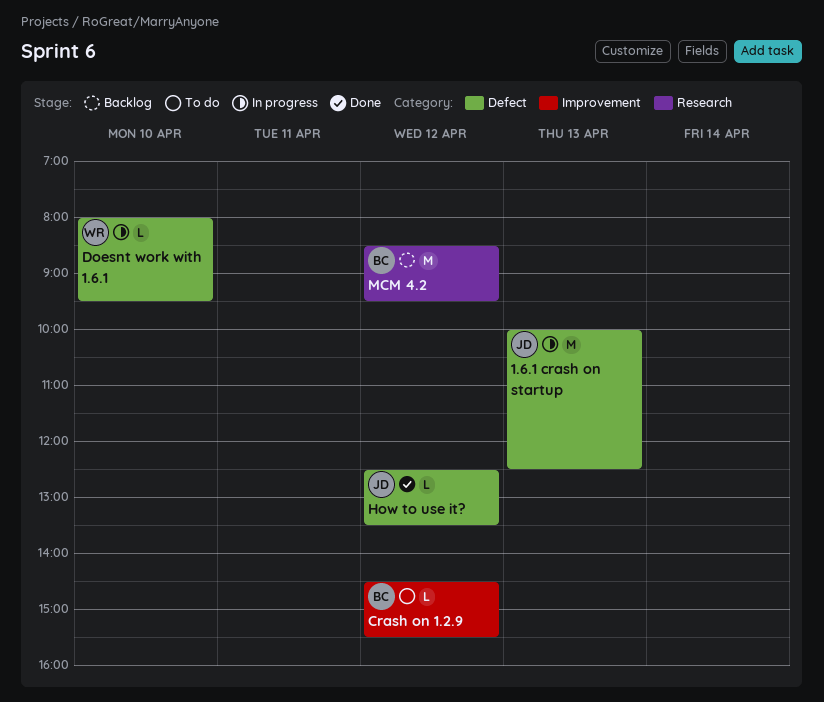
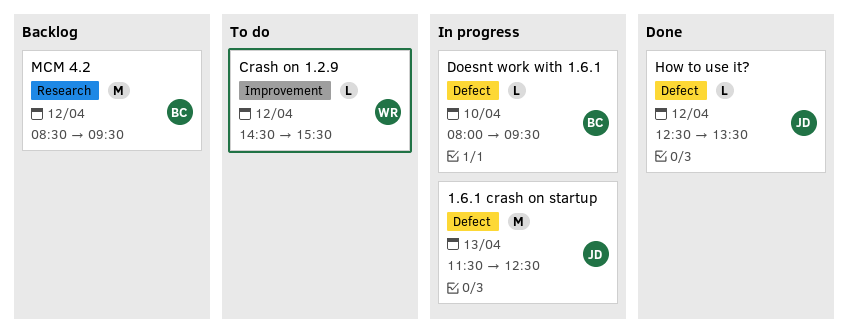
1.6.1 crash on startup, begins: 10:00 -> 11:30
Crash on 1.2.9, owner: BC -> WR
Doesnt work with 1.6.1, owner: WR -> BC

